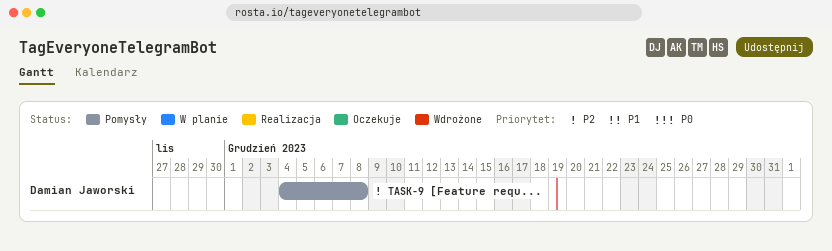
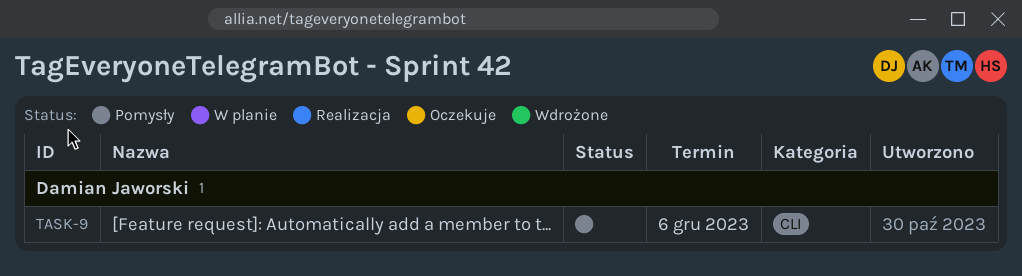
TASK-9, due: Dec 8 -> Dec 6

